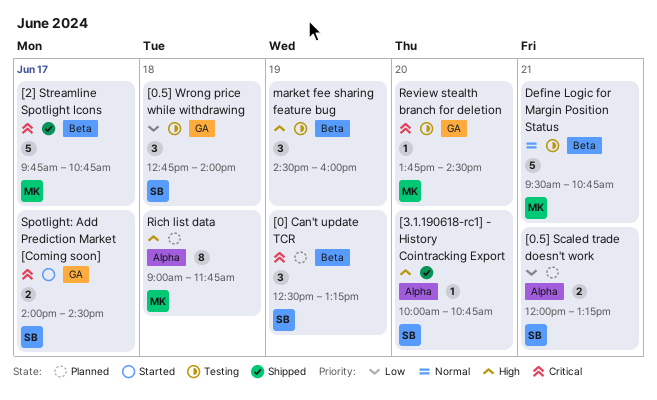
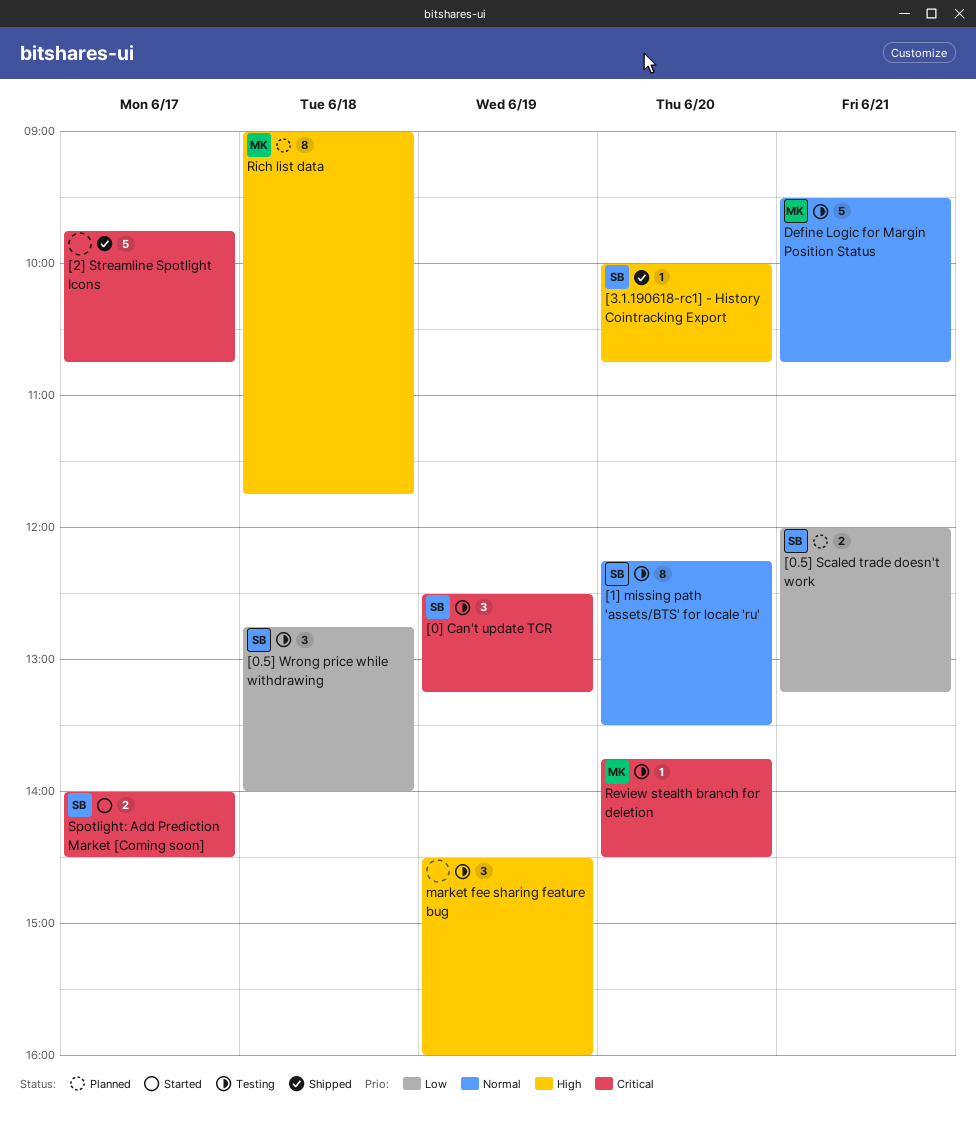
[0] Can't update TCR, status: Planned -> Testing
[1] missing path 'assets/BTS' for locale 'ru': none -> present
[2] Streamline Spotlight Icons, owner: MK -> none

